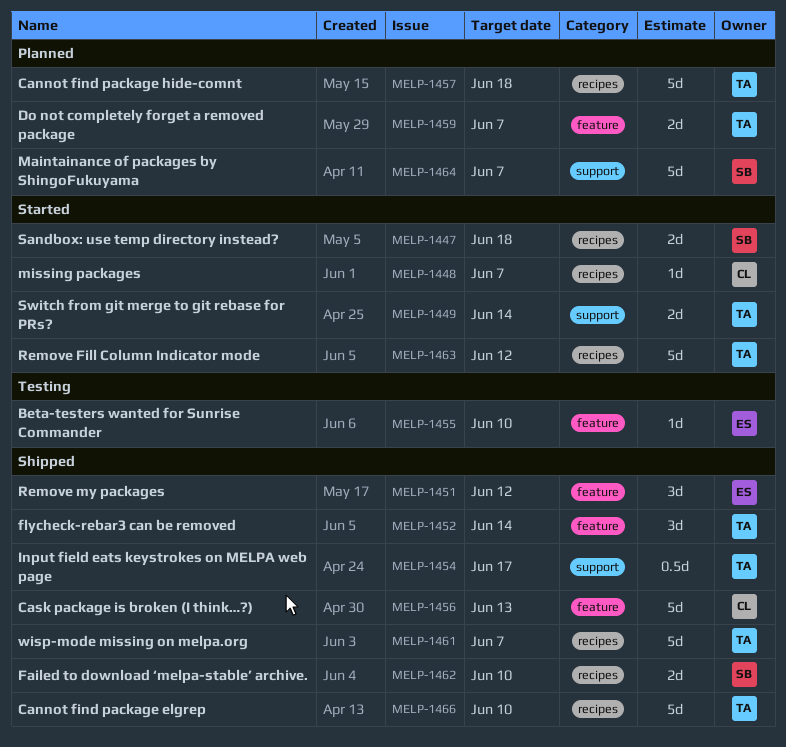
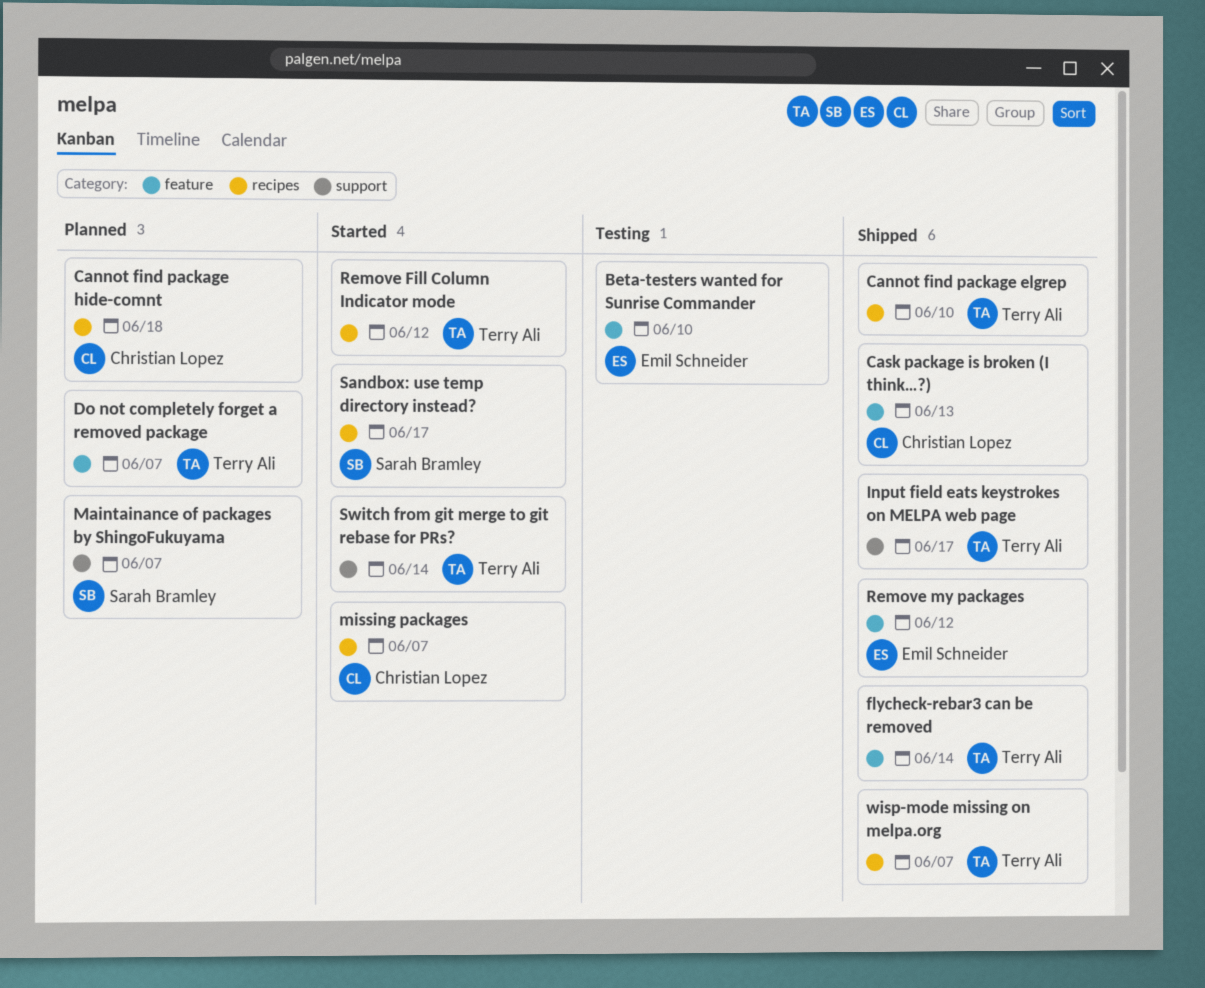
Cannot find package hide-comnt, owner: Terry Ali -> Christian Lopez
Failed to download ‘melpa-stable’ archive.: present -> none
Sandbox: use temp directory instead?, due: Jun 18 -> Jun 17

